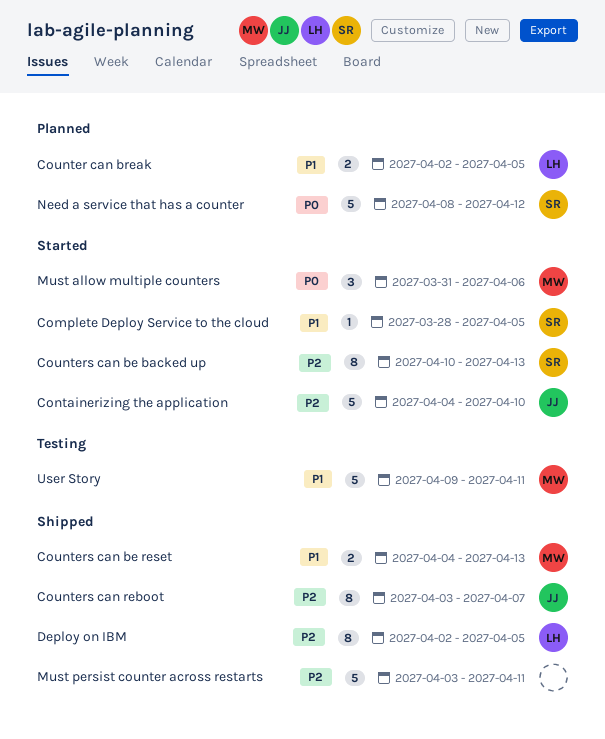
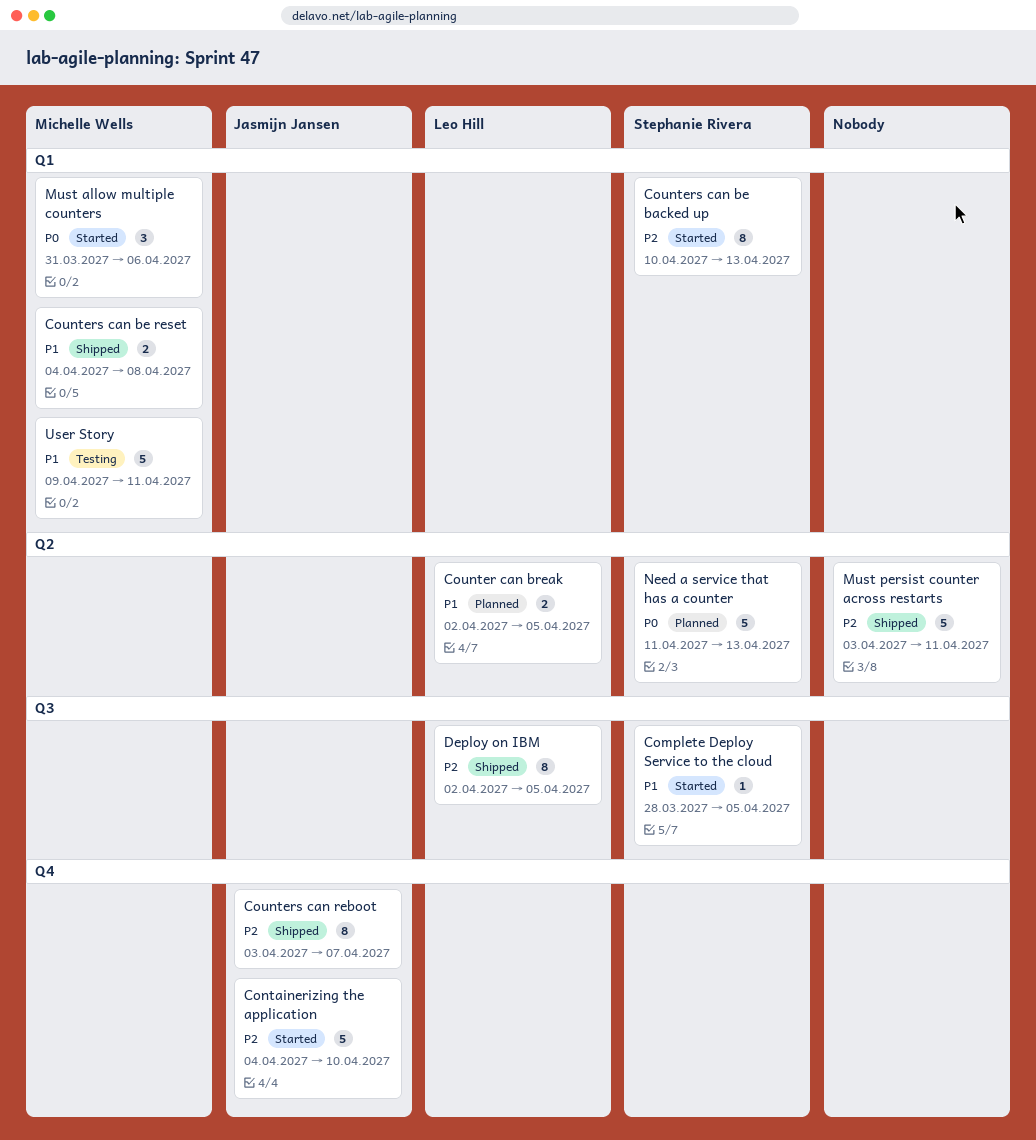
Counters can be reset, due: Apr 13 -> Apr 8
Need a service that has a counter, start: Apr 8 -> Apr 11
Need a service that has a counter, due: Apr 12 -> Apr 13

